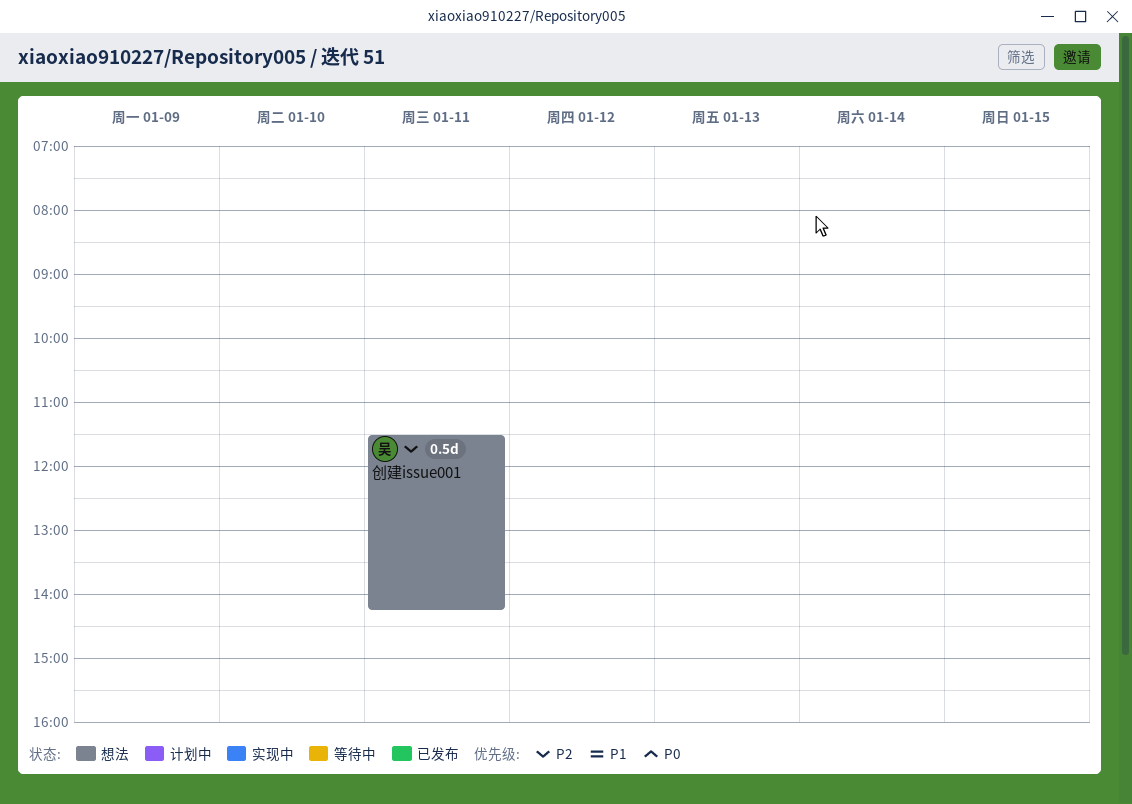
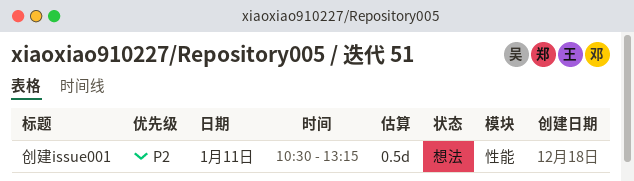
创建issue001, begins: 11:30 -> 10:30
创建issue001, ends: 14:15 -> 13:15

